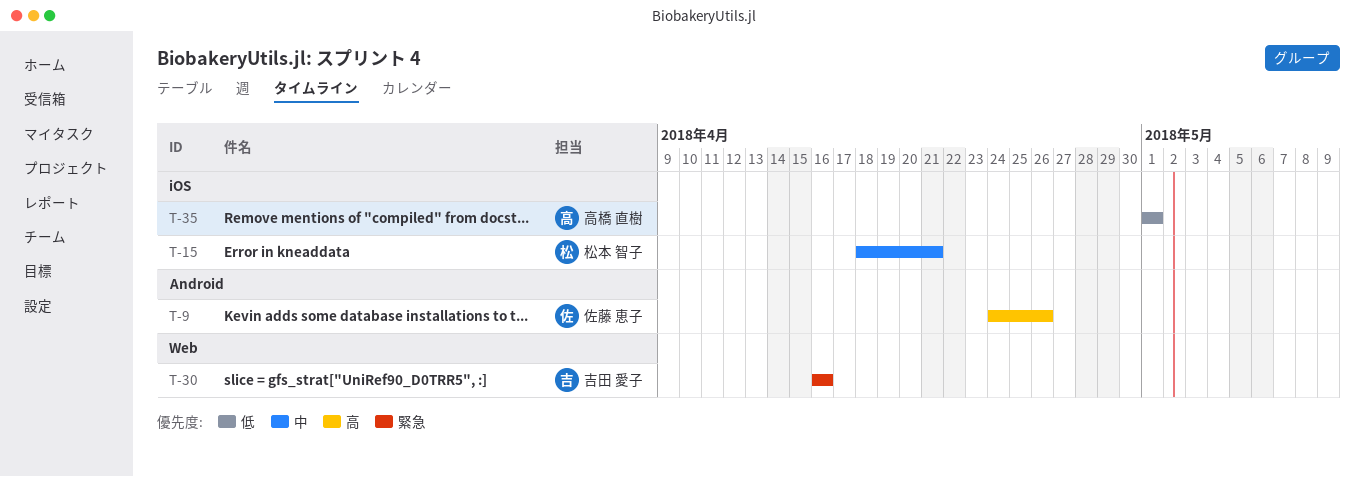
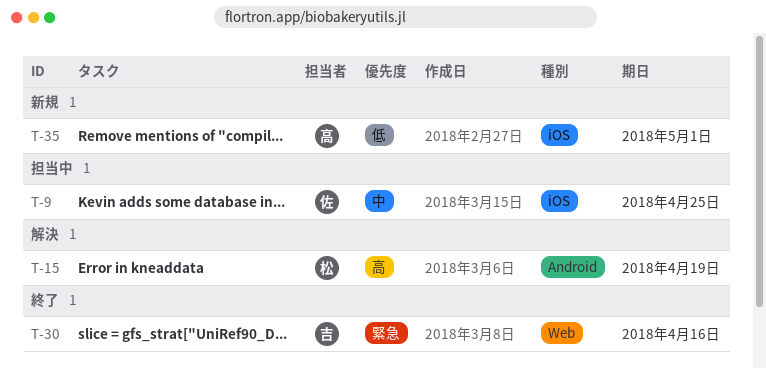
T-9, priority: 高 -> 中
T-9, label: Android -> iOS
T-9, due: Apr 26 -> Apr 25
T-15, priority: 中 -> 高
T-15, label: iOS -> Android
T-15, due: Apr 21 -> Apr 19

